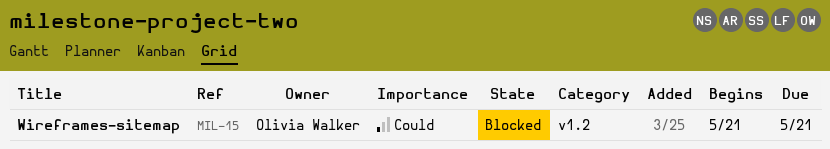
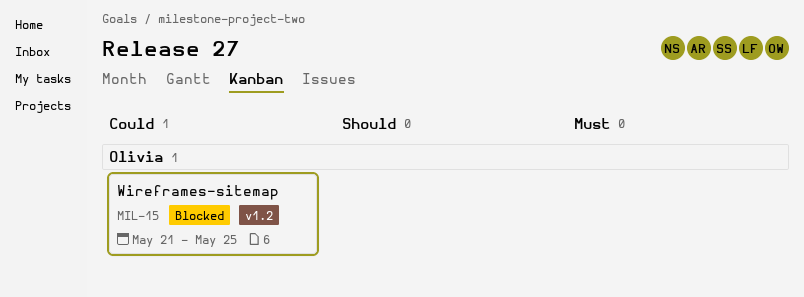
MIL-15, due: May 21 -> May 25

